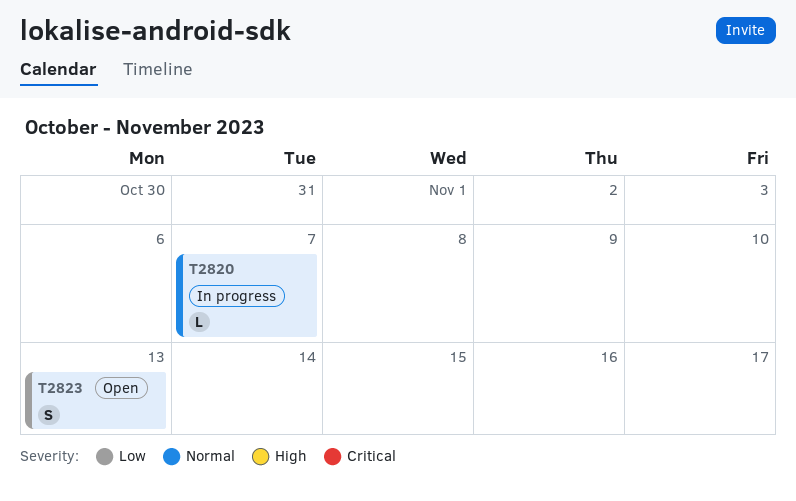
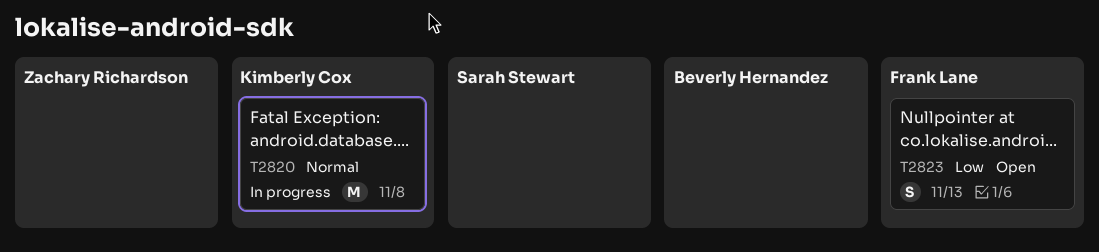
T2820, estimate: L -> M
T2820, due: Nov 7 -> Nov 8

